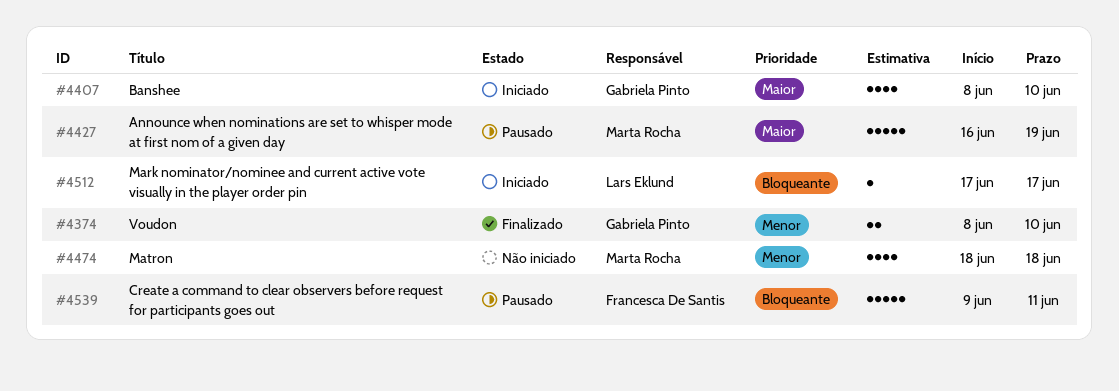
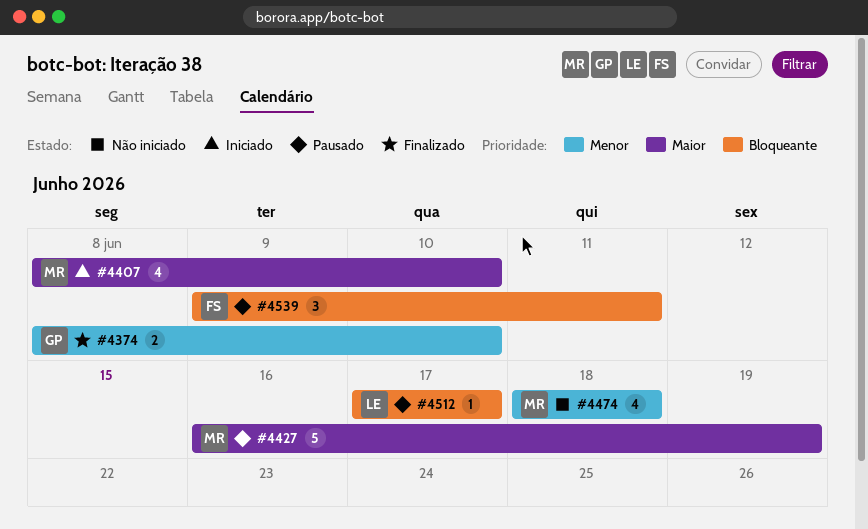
#4407, owner: Gabriela Pinto -> Marta Rocha
#4512, status: Iniciado -> Pausado
#4539, estimate: 5 -> 3

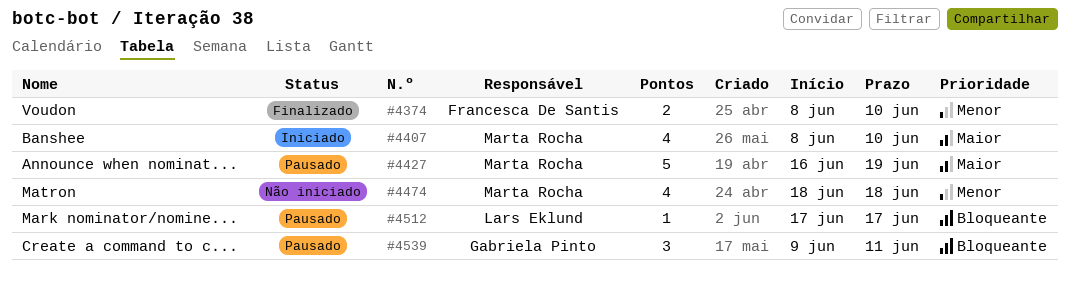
#4374, owner: Gabriela Pinto -> Francesca De Santis
#4539, owner: Francesca De Santis -> Gabriela Pinto

